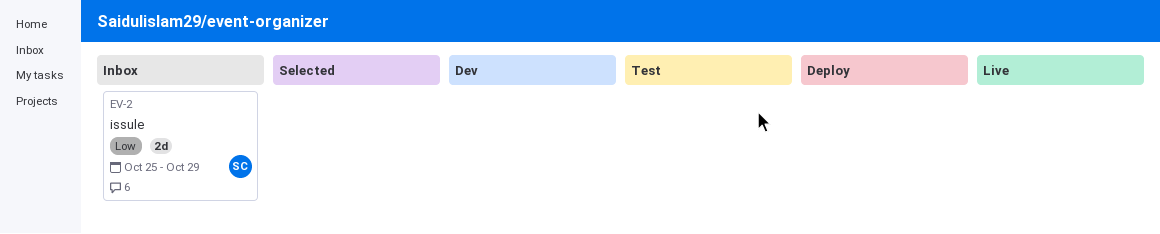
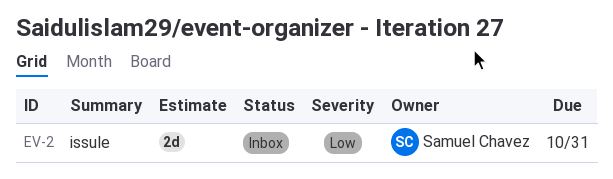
EV-2, due: Oct 29 -> Oct 31

